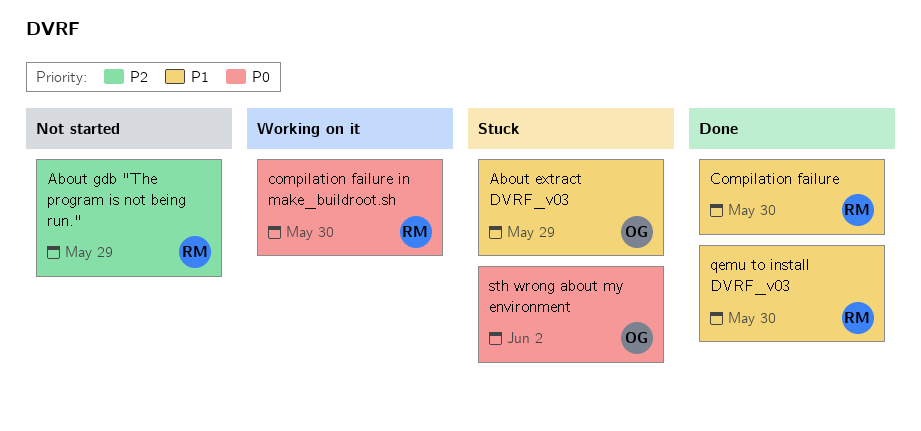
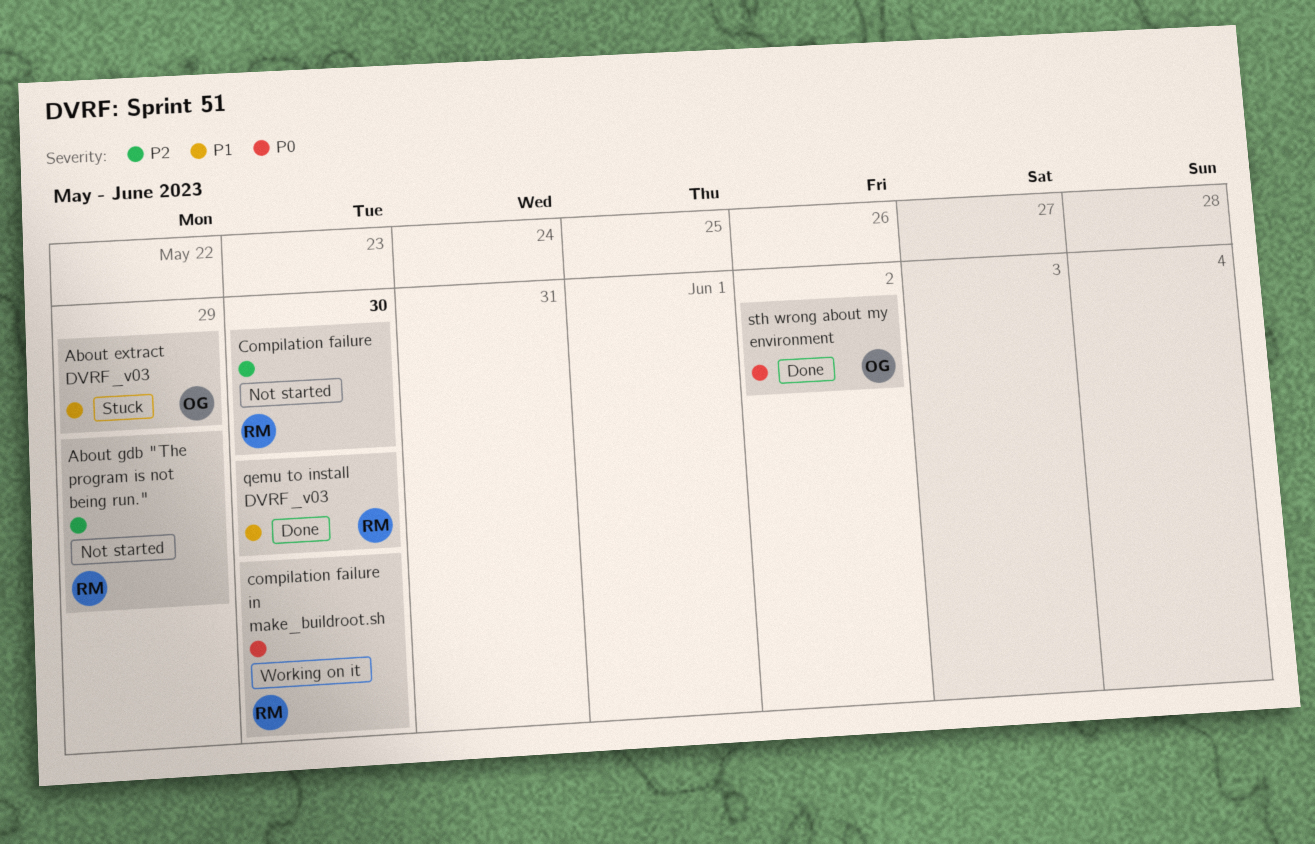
Compilation failure, status: Done -> Not started
Compilation failure, priority: P1 -> P2
sth wrong about my environment, status: Stuck -> Done

